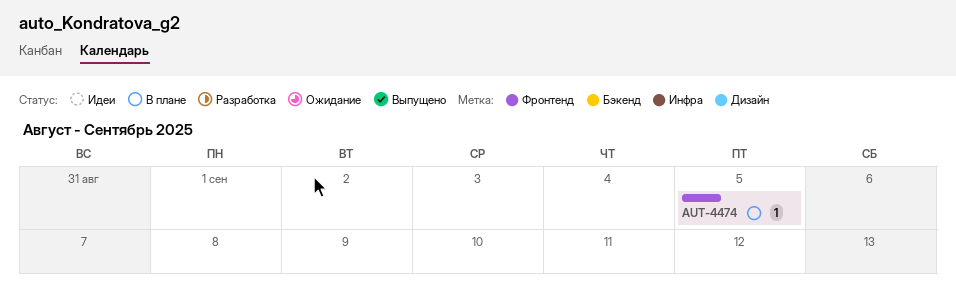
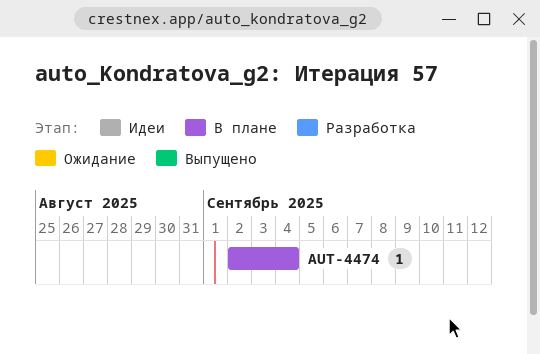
AUT-4474, due: Sep 5 -> Sep 4

